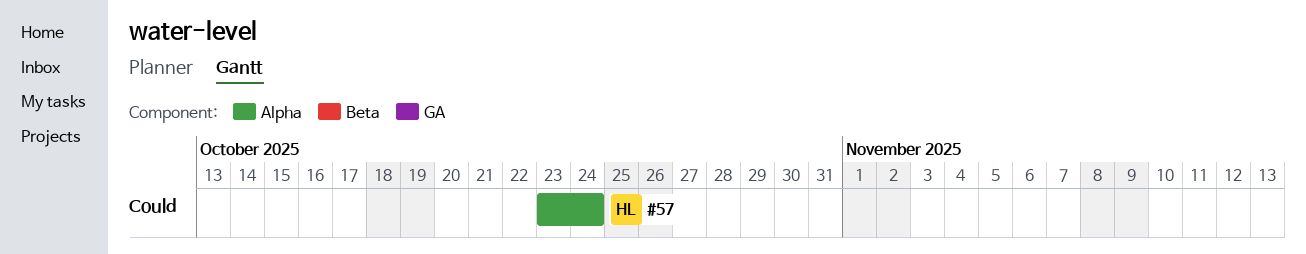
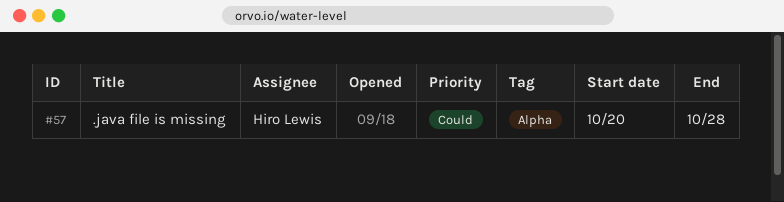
#57, start: Oct 23 -> Oct 20
#57, due: Oct 24 -> Oct 28

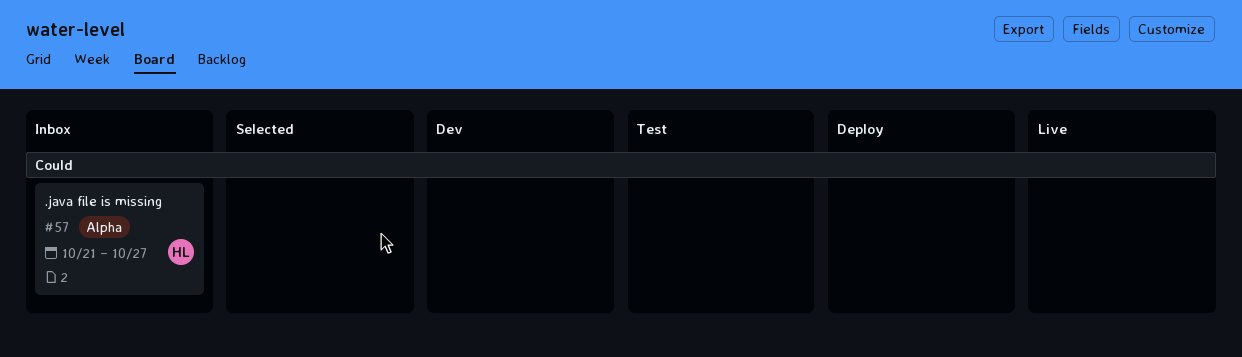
#57, start: Oct 20 -> Oct 21
#57, due: Oct 28 -> Oct 27

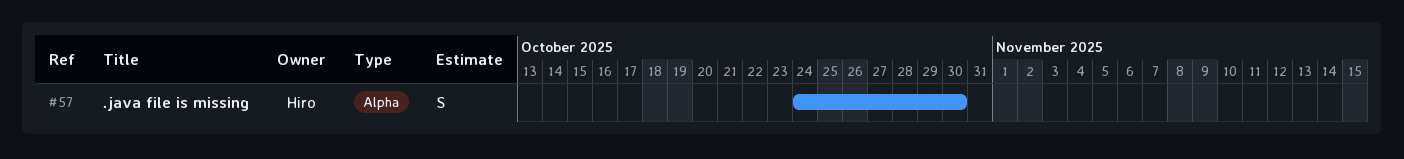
#57, start: Oct 21 -> Oct 24
#57, due: Oct 27 -> Oct 30

